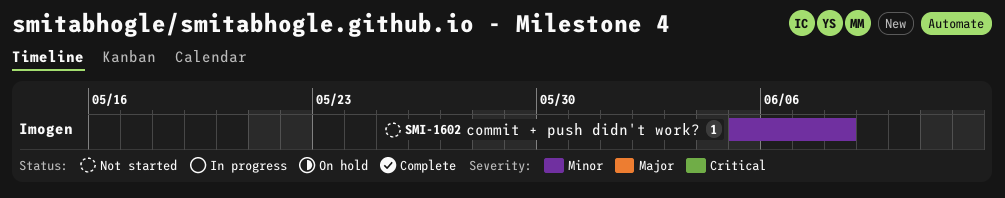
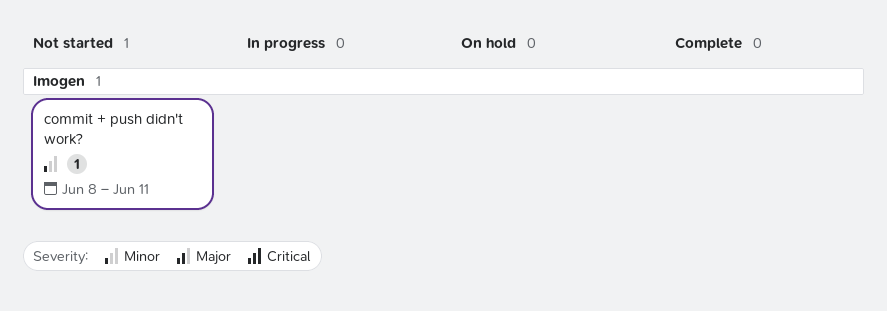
commit + push didn't work?, start: Jun 5 -> Jun 8
commit + push didn't work?, due: Jun 8 -> Jun 11

